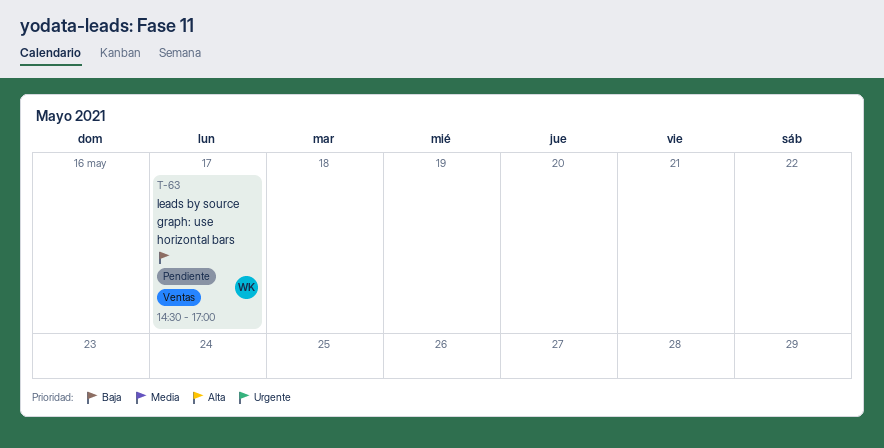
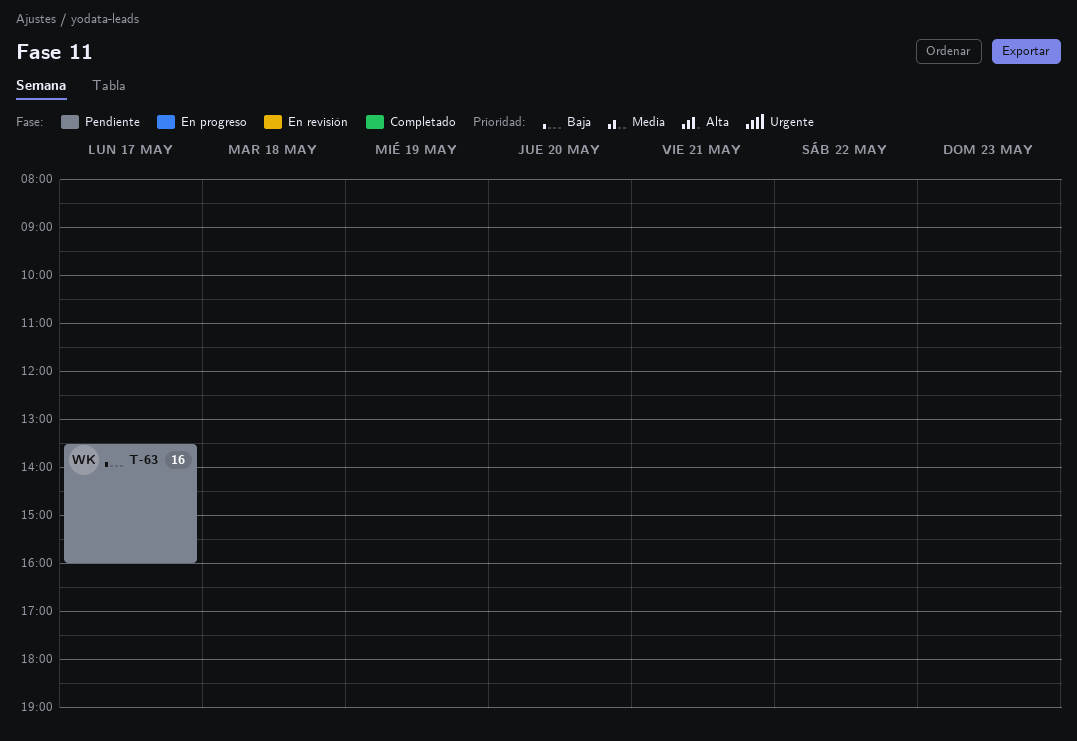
T-63, begins: 14:30 -> 13:30
T-63, ends: 17:00 -> 16:00

